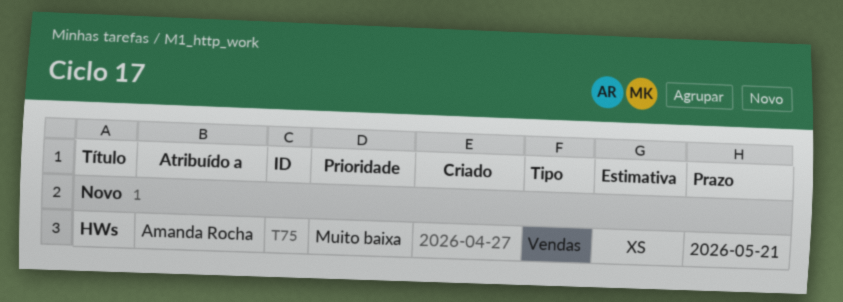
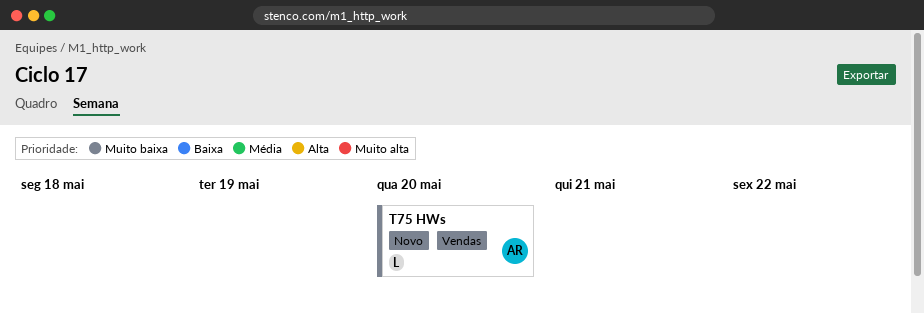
T75, estimate: XS -> L
T75, due: May 21 -> May 20

